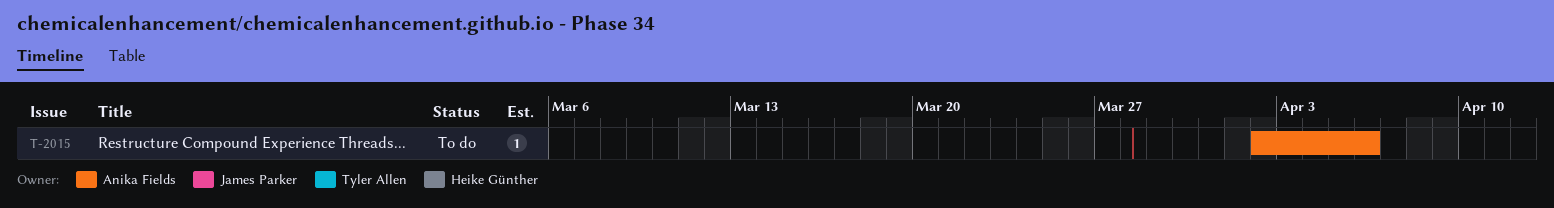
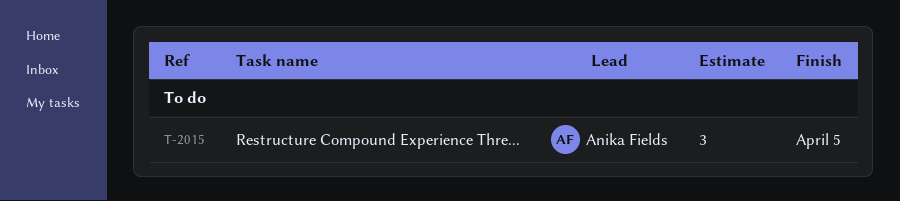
T-2015, estimate: 1 -> 3
T-2015, due: Apr 6 -> Apr 5

